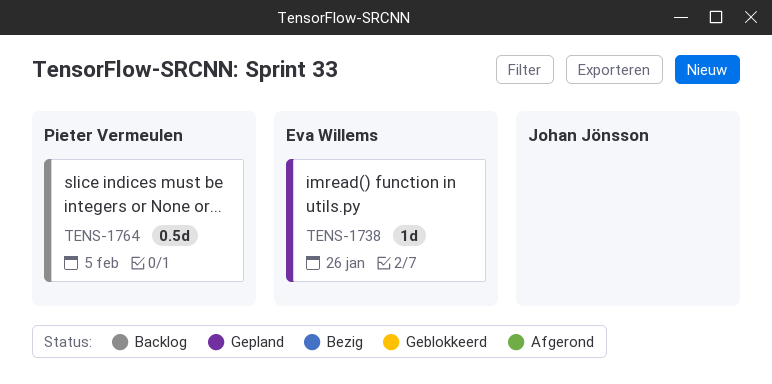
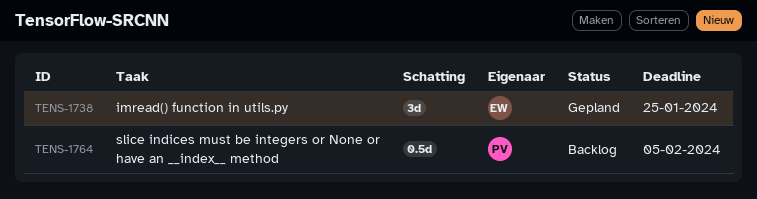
TENS-1738, estimate: 1d -> 3d
TENS-1738, due: Jan 26 -> Jan 25

